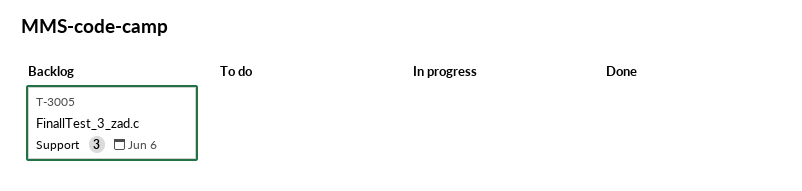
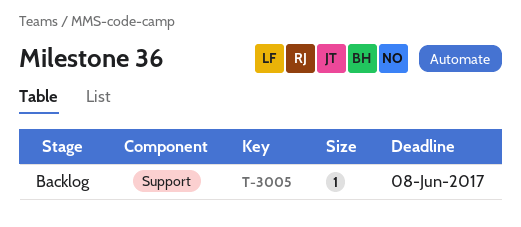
T-3005, estimate: 3 -> 1
T-3005, due: Jun 6 -> Jun 8

